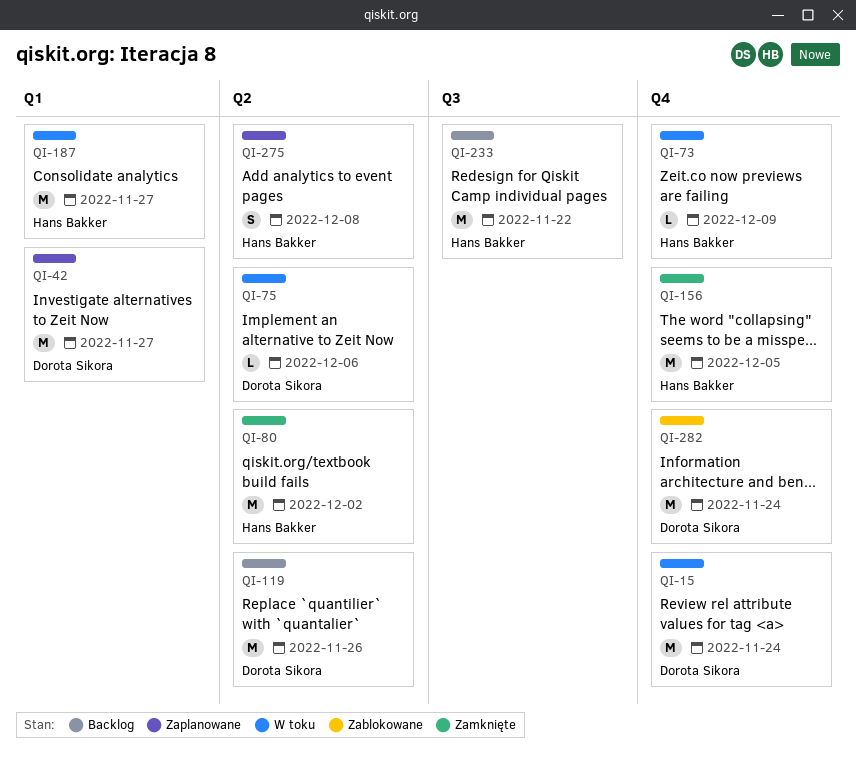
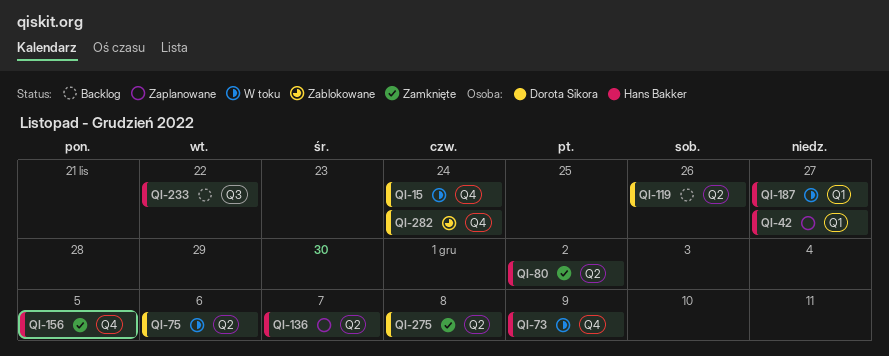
QI-42, owner: Dorota Sikora -> Hans Bakker
QI-136: none -> present
QI-275, status: Zaplanowane -> Zamknięte
QI-275, owner: Hans Bakker -> Dorota Sikora

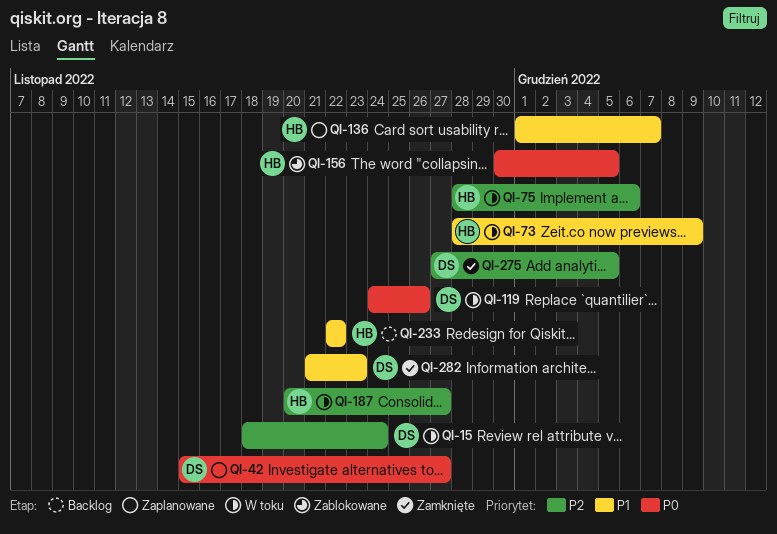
QI-42, owner: Hans Bakker -> Dorota Sikora
QI-75, owner: Dorota Sikora -> Hans Bakker
QI-80: present -> none
QI-119, status: Backlog -> W toku
QI-156, status: Zamknięte -> Zablokowane
QI-275, due: Dec 8 -> Dec 5
QI-282, status: Zablokowane -> Zamknięte
QI-282, due: Nov 24 -> Nov 23

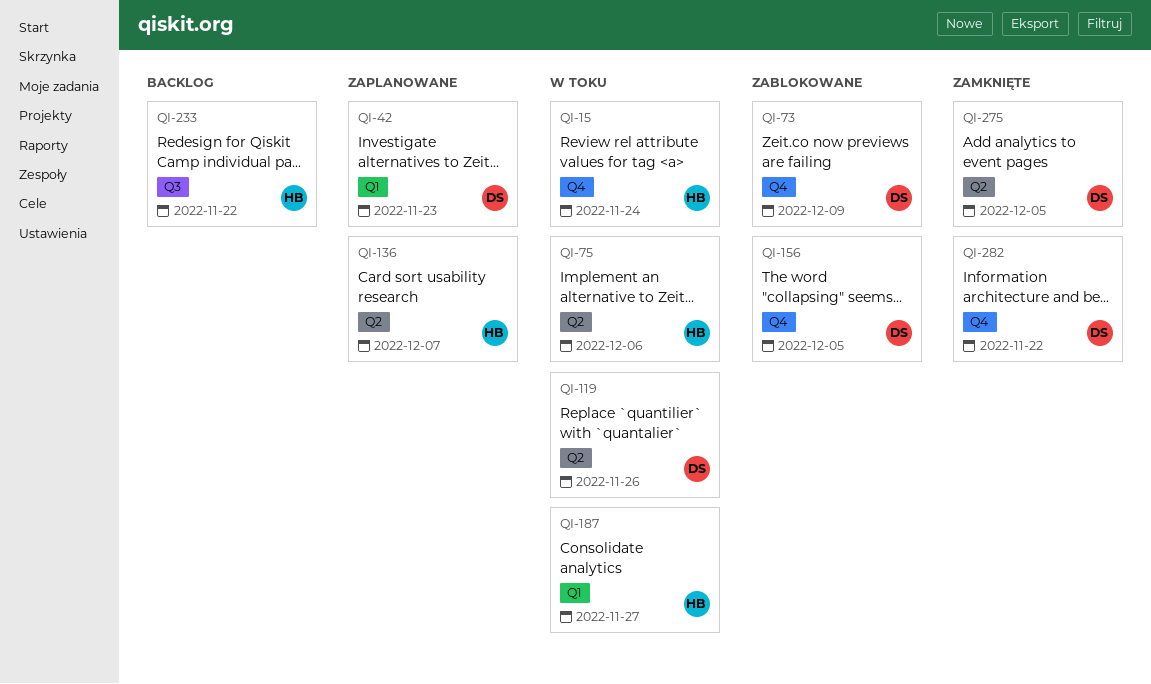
QI-15, owner: DS -> HB
QI-42, due: Nov 27 -> Nov 23
QI-73, status: W toku -> Zablokowane
QI-73, owner: HB -> DS
QI-156, owner: HB -> DS
QI-282, due: Nov 23 -> Nov 22

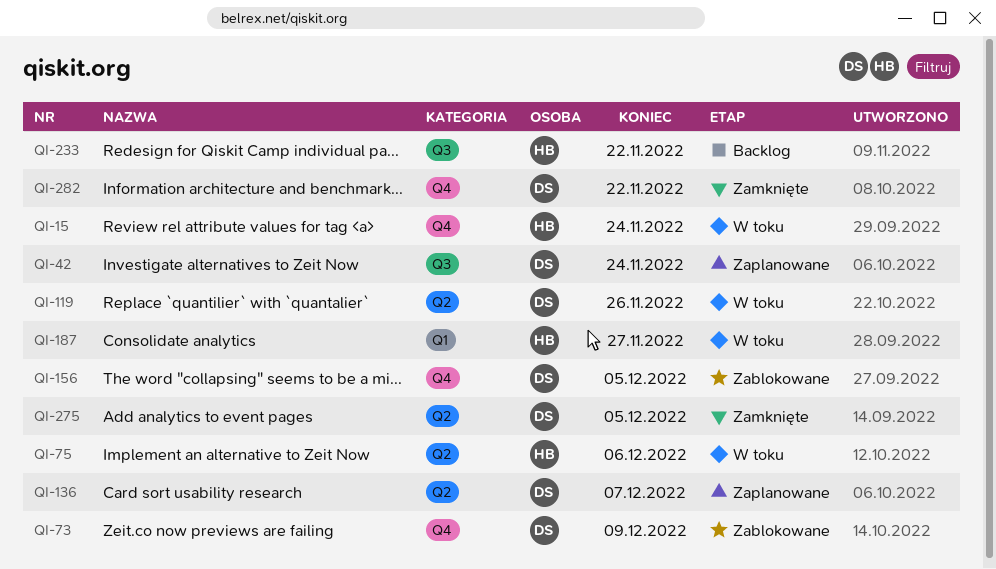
QI-42, label: Q1 -> Q3
QI-42, due: Nov 23 -> Nov 24
QI-136, owner: HB -> DS

